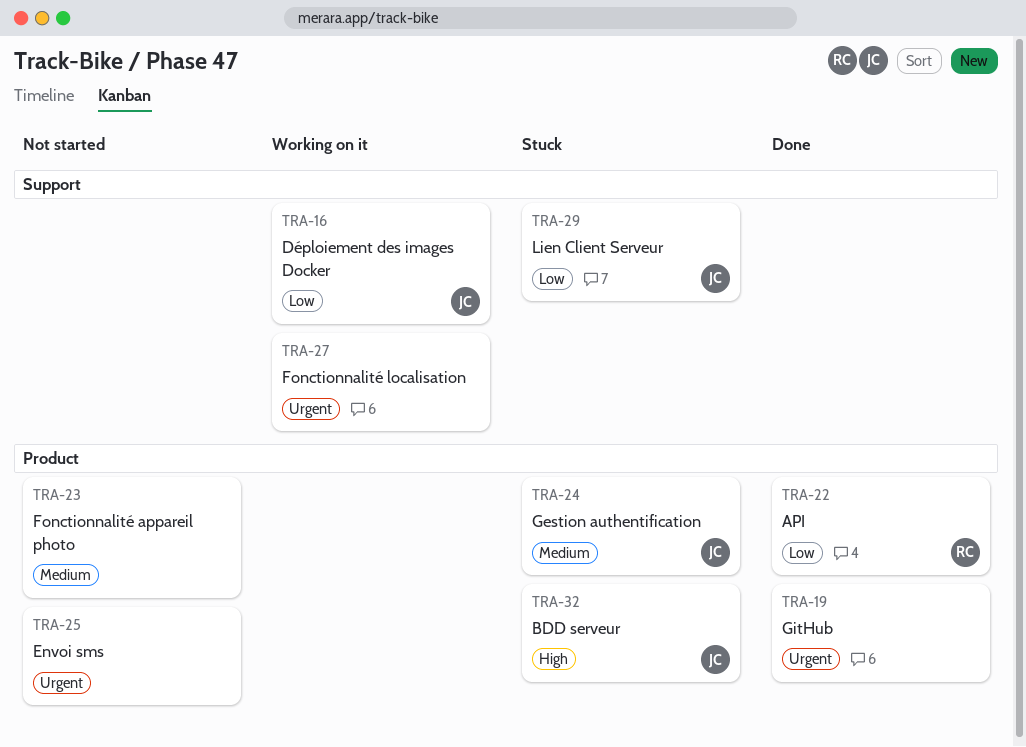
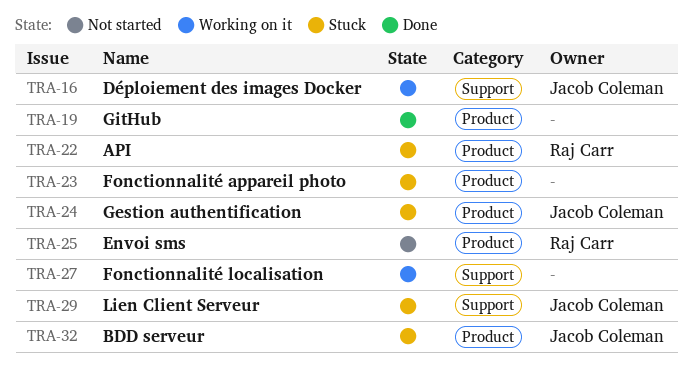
TRA-22, status: Done -> Stuck
TRA-23, status: Not started -> Stuck
TRA-25, owner: none -> Raj Carr

